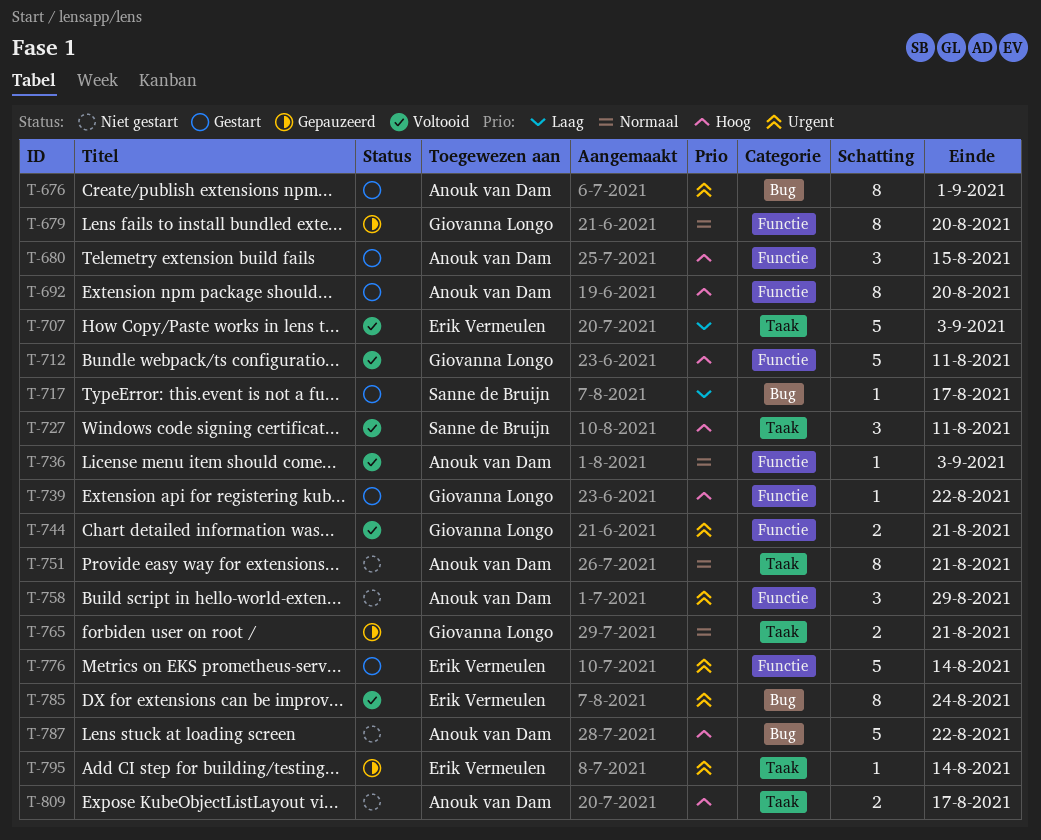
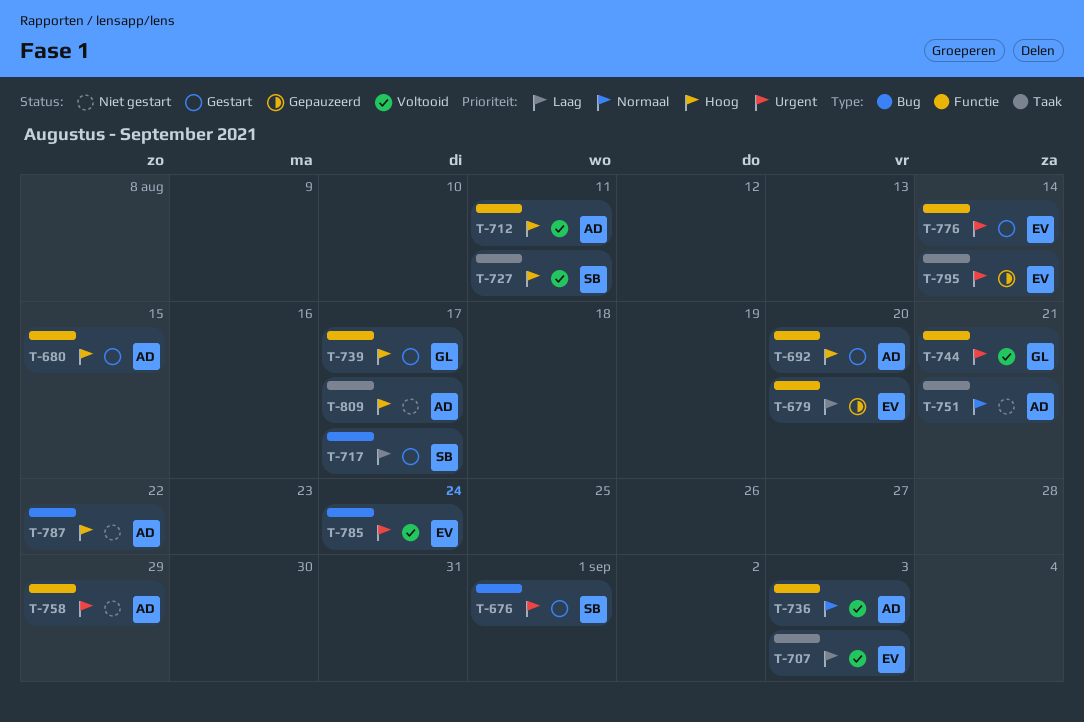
T-676, owner: Anouk van Dam -> Sanne de Bruijn
T-679, owner: Giovanna Longo -> Erik Vermeulen
T-679, priority: Normaal -> Laag
T-712, owner: Giovanna Longo -> Anouk van Dam
T-739, due: Aug 22 -> Aug 17
T-765: present -> none

